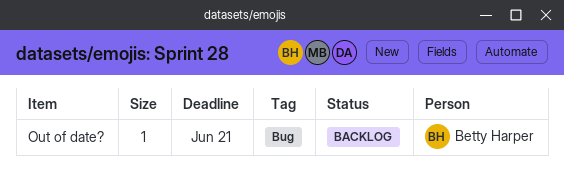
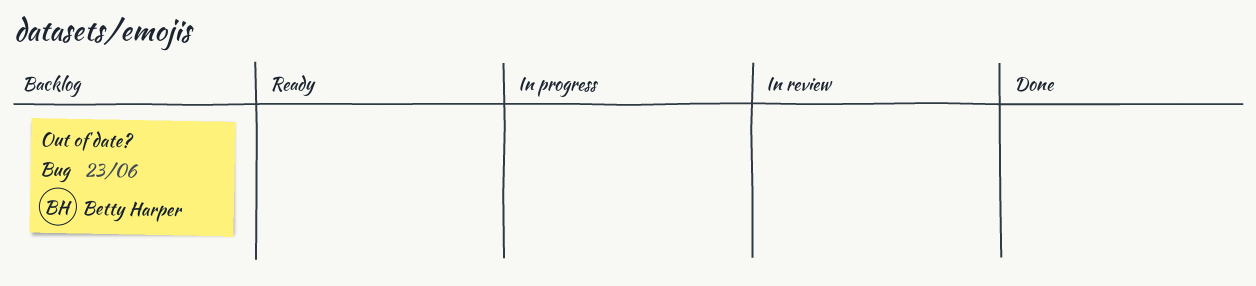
Out of date?, due: Jun 21 -> Jun 23

